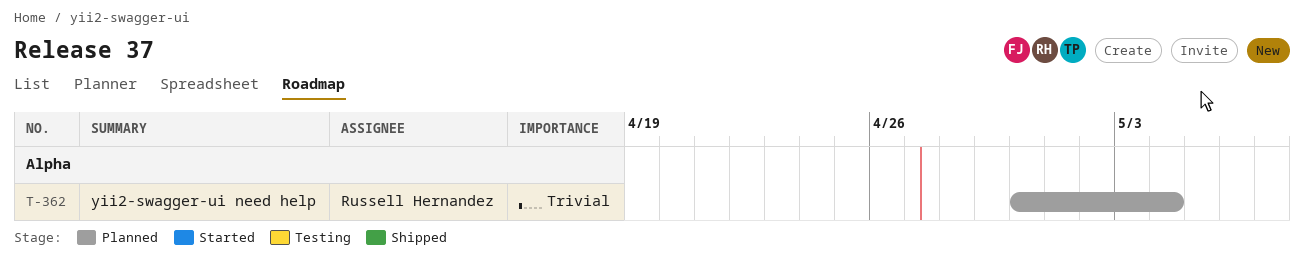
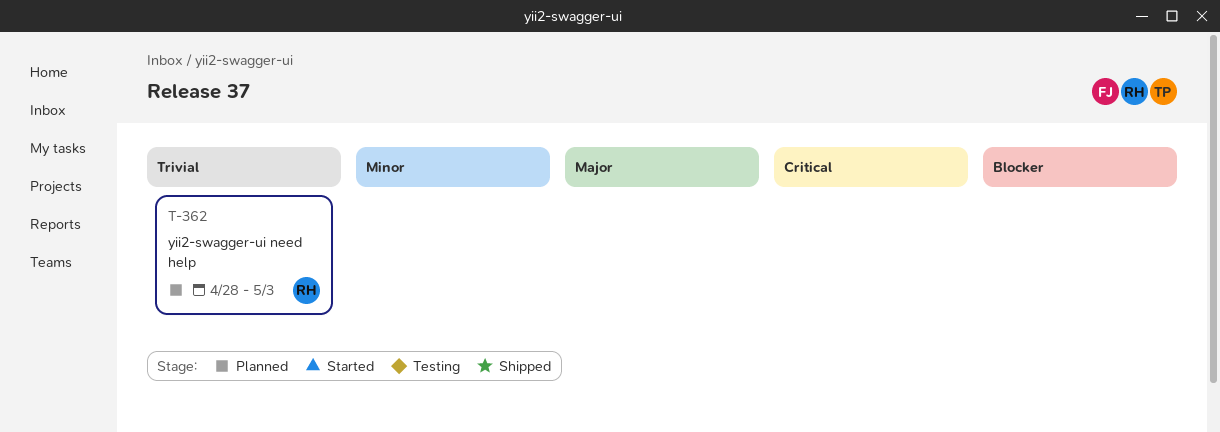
T-362, start: Apr 30 -> Apr 28
T-362, due: May 4 -> May 3

